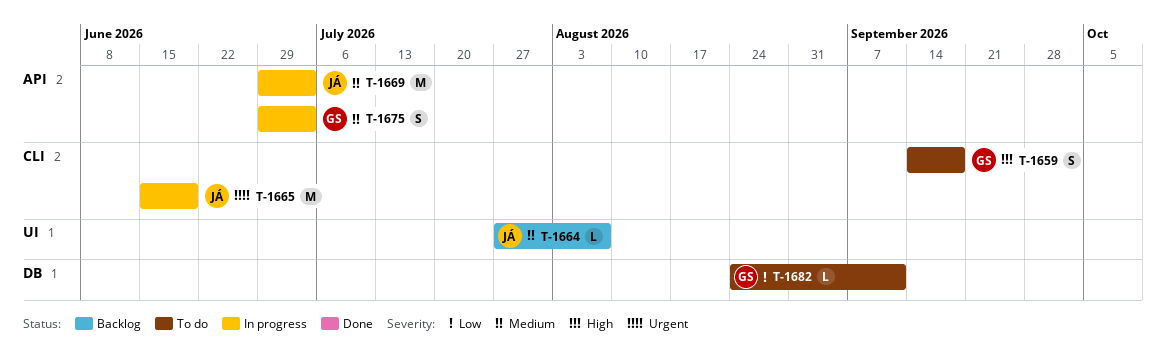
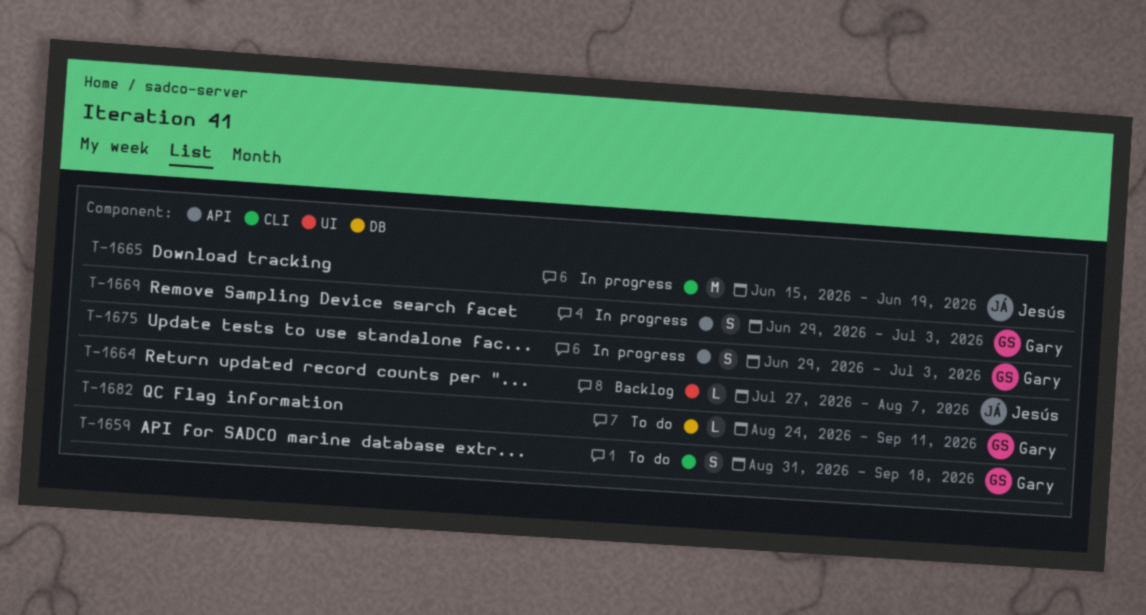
T-1659, start: Sep 14 -> Aug 31
T-1669, owner: Jesús -> Gary
T-1669, estimate: M -> S

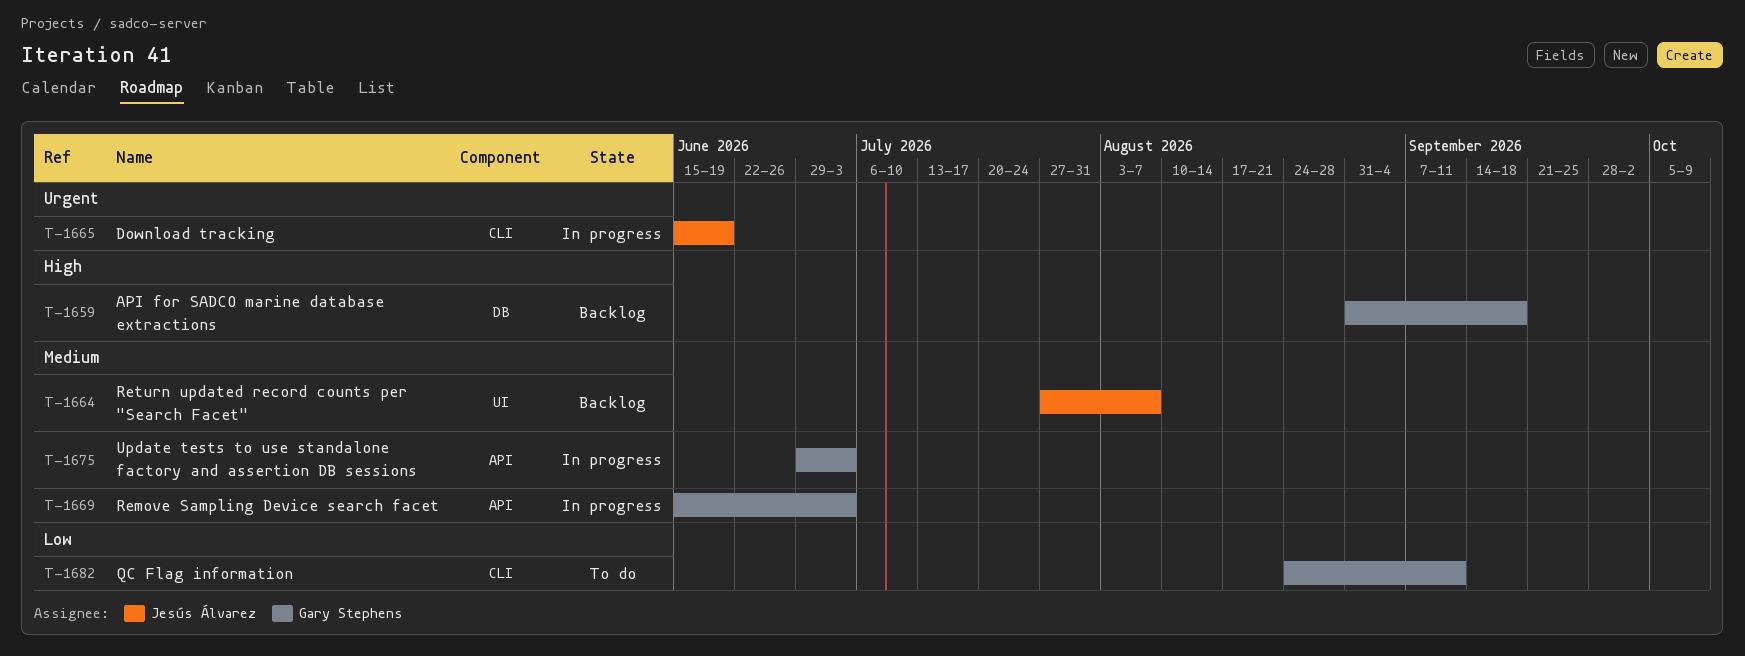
T-1659, status: To do -> Backlog
T-1659, label: CLI -> DB
T-1669, start: Jun 29 -> Jun 15
T-1682, label: DB -> CLI

